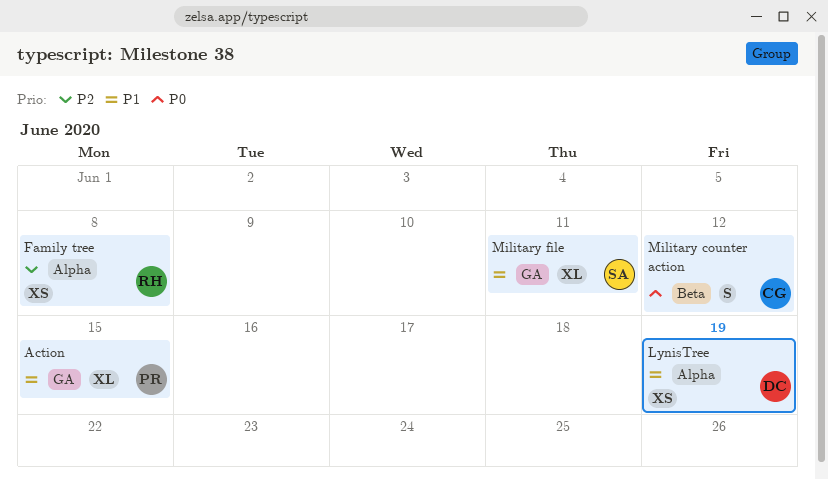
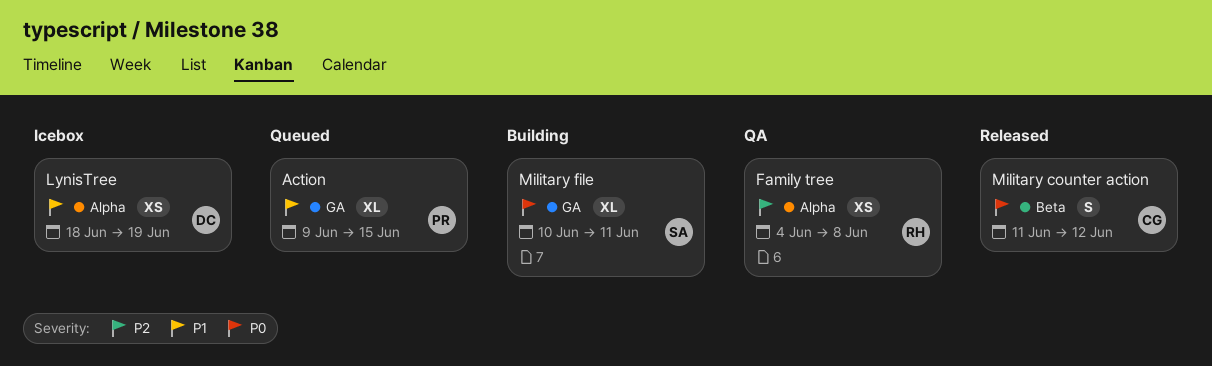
Military file, priority: P1 -> P0

